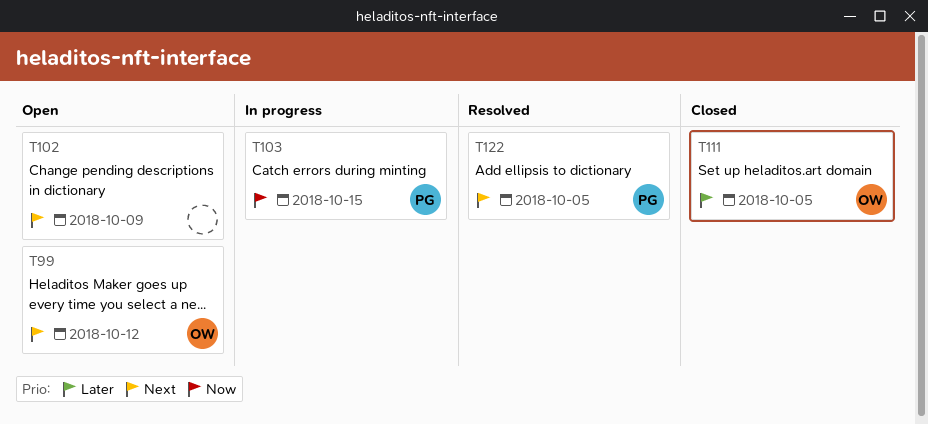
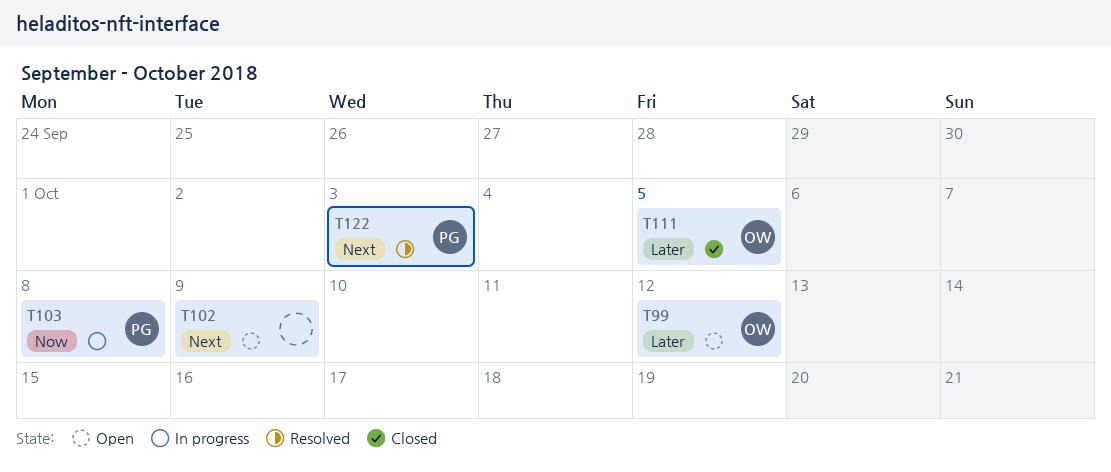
T99, priority: Next -> Later
T103, due: Oct 15 -> Oct 8
T122, due: Oct 5 -> Oct 3

